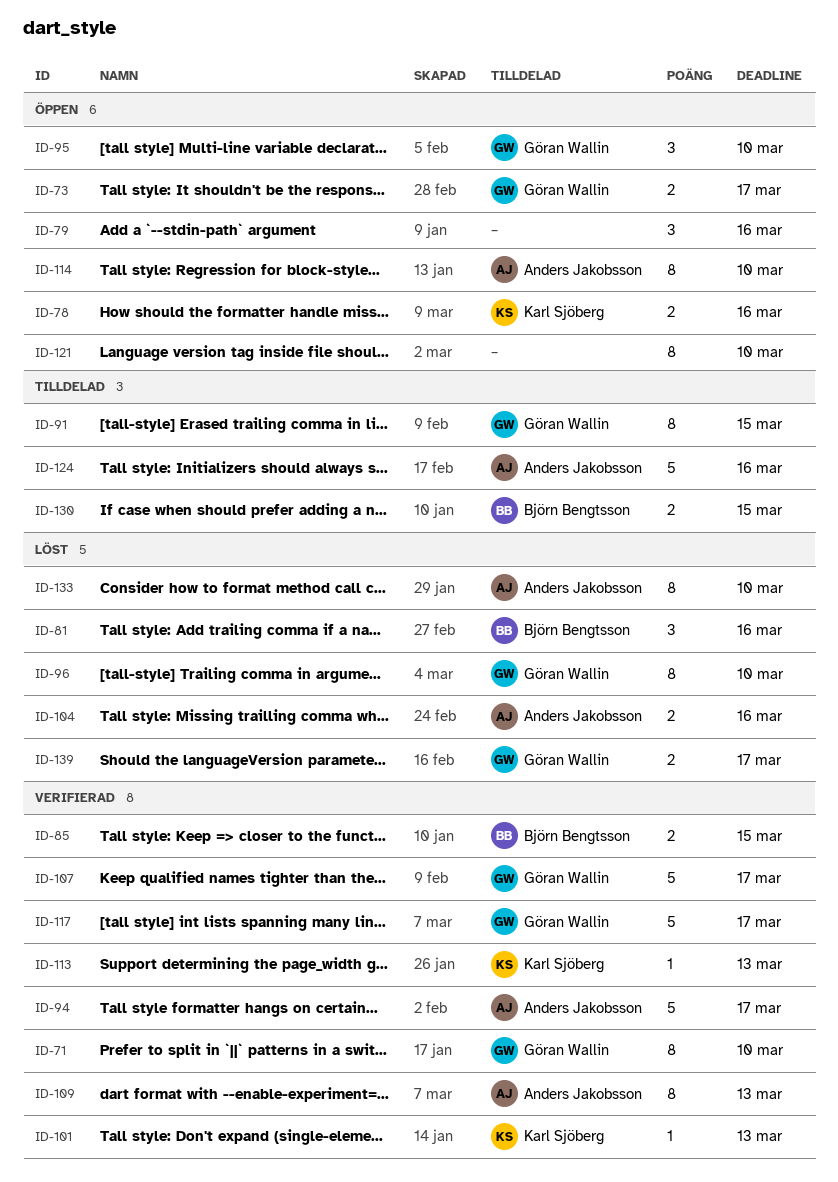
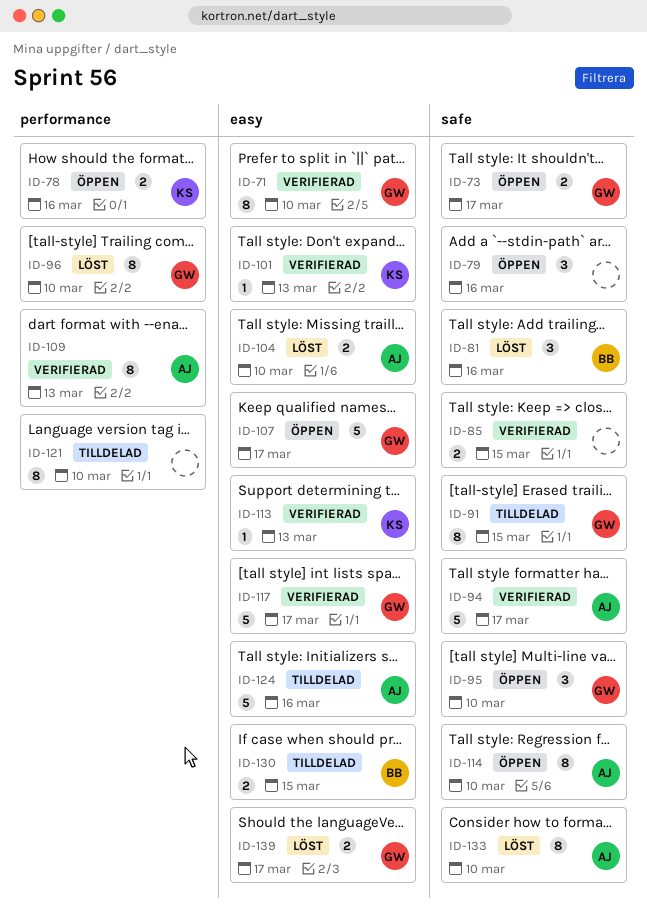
ID-85, owner: Björn Bengtsson -> none
ID-104, due: Mar 16 -> Mar 10
ID-107, status: Verifierad -> Öppen
ID-121, status: Öppen -> Tilldelad

